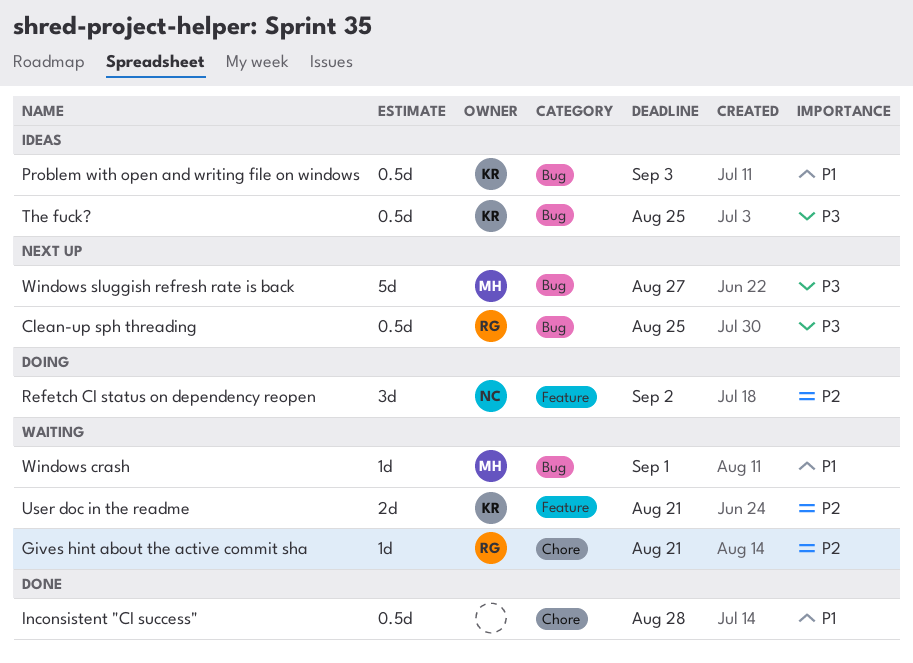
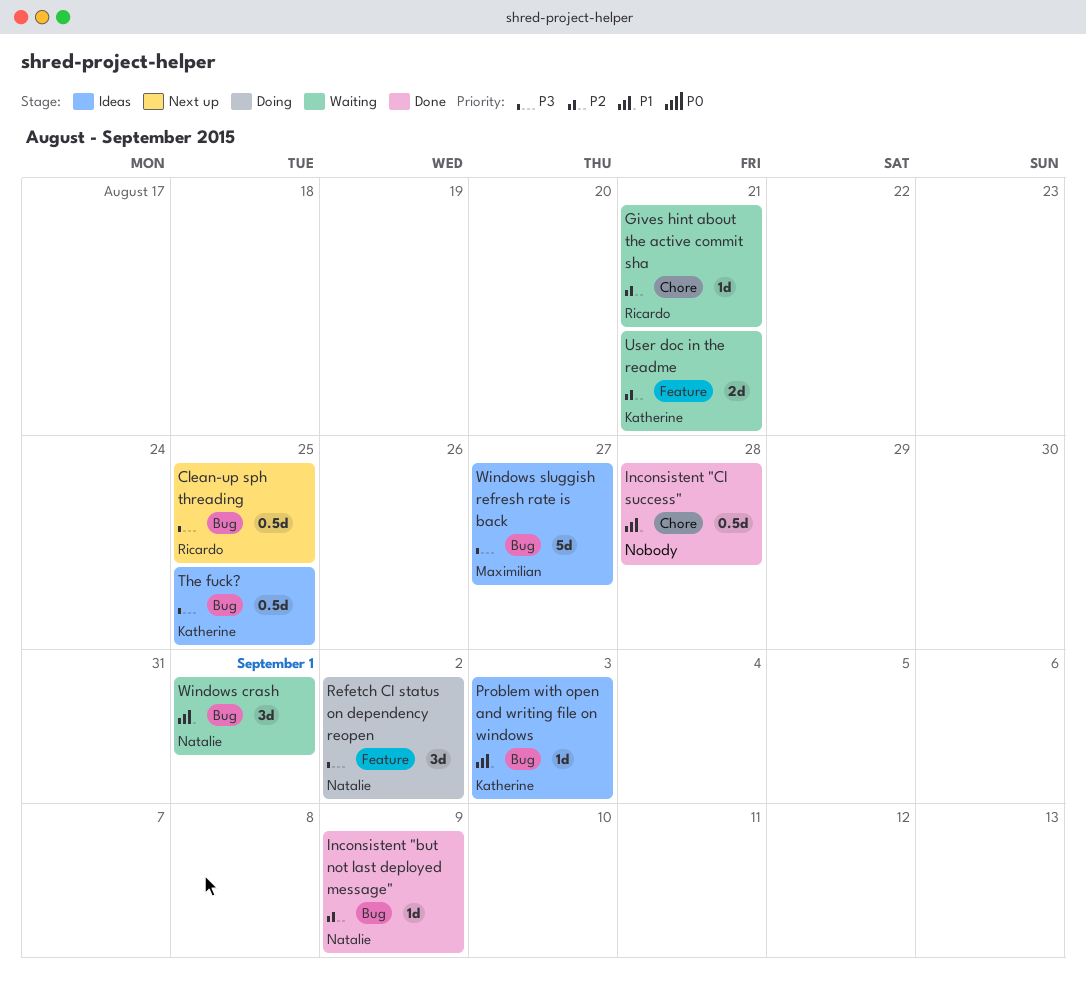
Inconsistent "but not last deployed message": none -> present
Problem with open and writing file on windows, estimate: 0.5d -> 1d
Refetch CI status on dependency reopen, priority: P2 -> P3
Windows crash, owner: Maximilian -> Natalie
Windows crash, estimate: 1d -> 3d
Windows sluggish refresh rate is back, status: Next up -> Ideas

